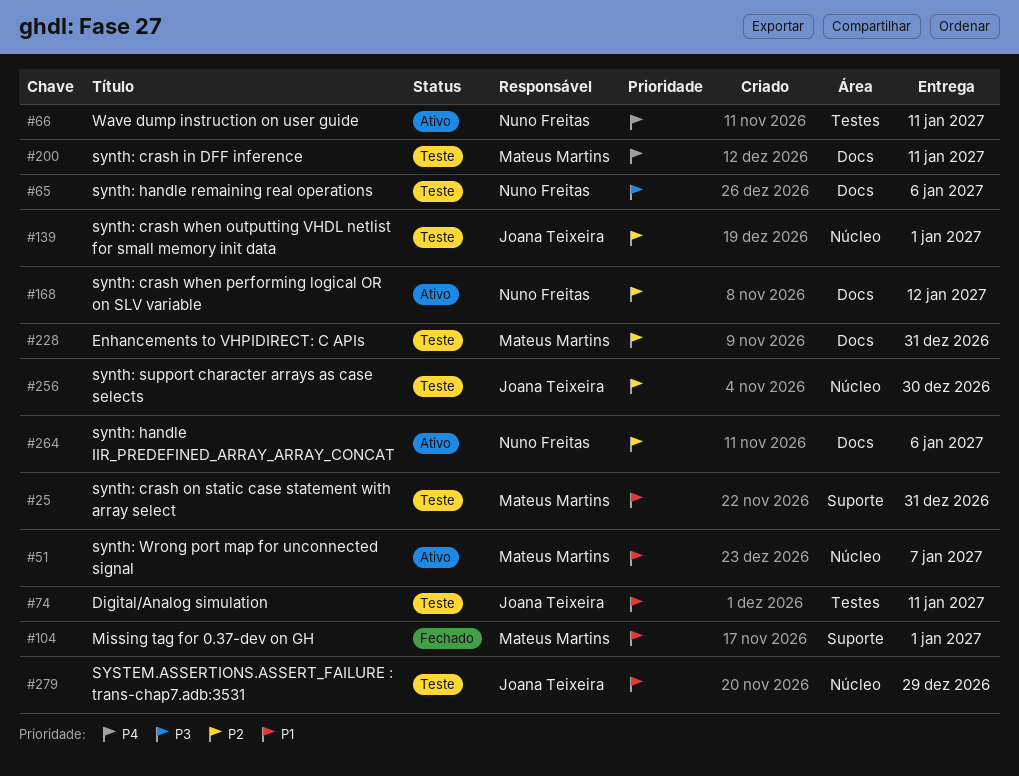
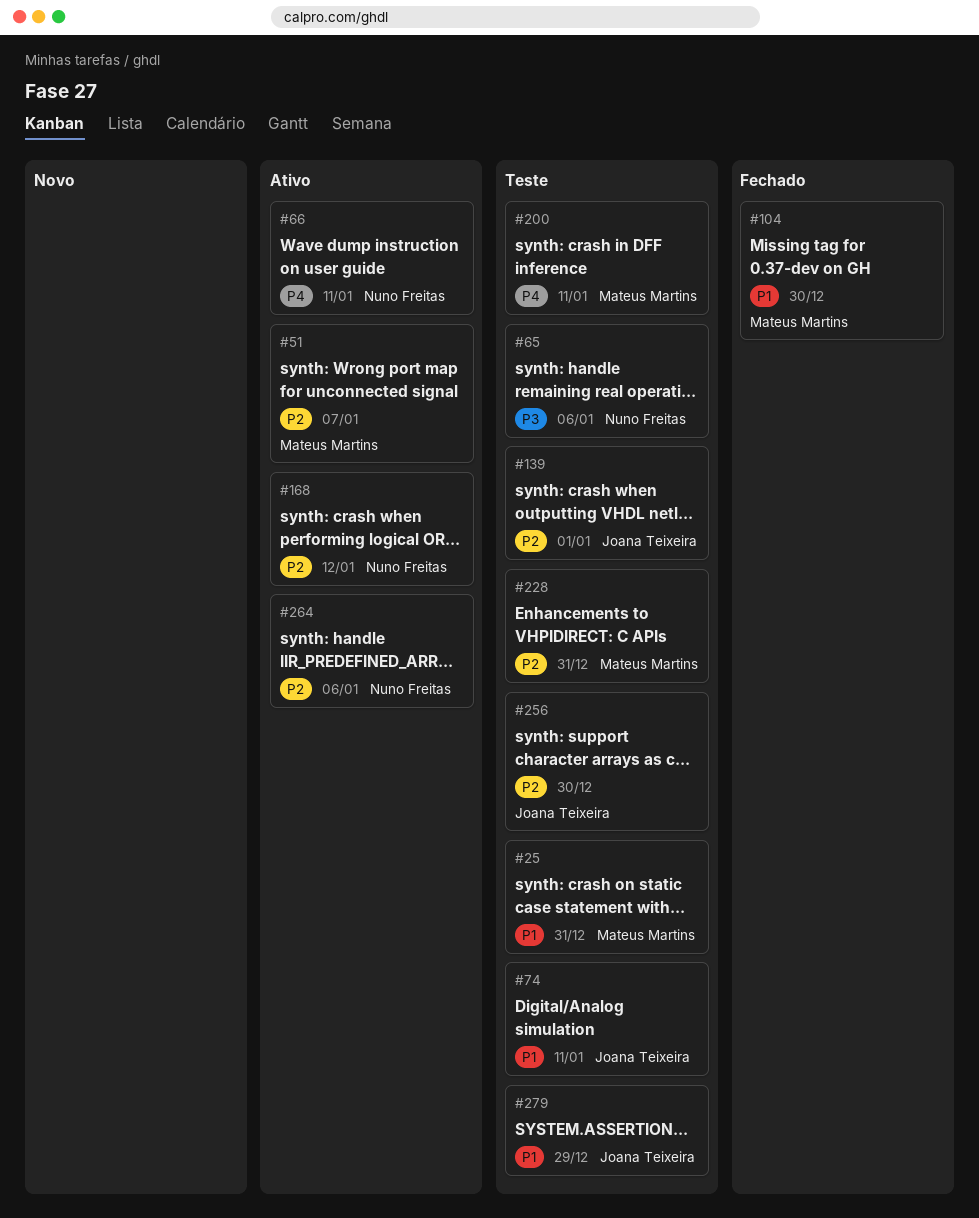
#51, priority: P1 -> P2
#104, due: Jan 1 -> Dec 30

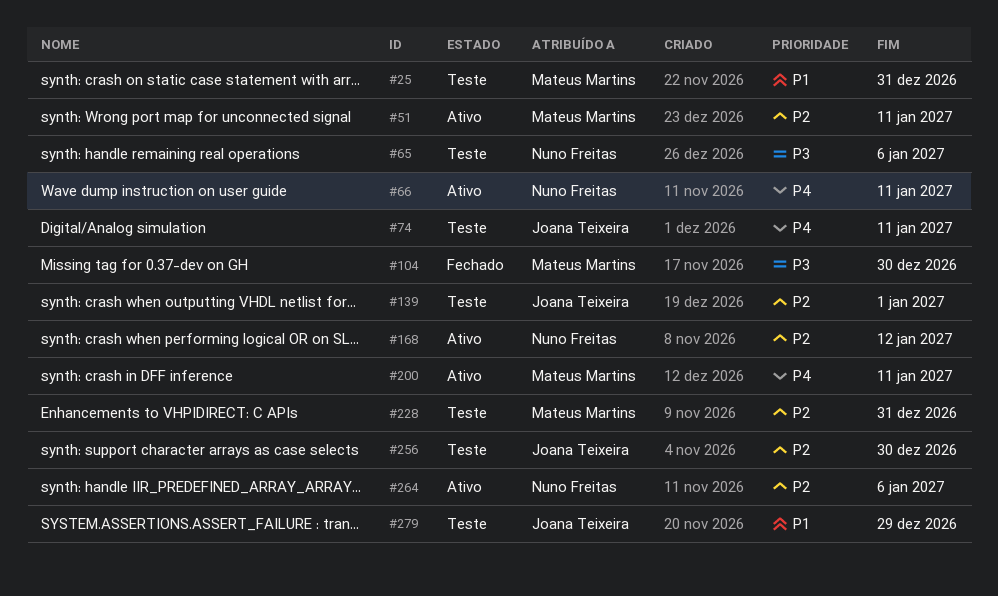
#51, due: Jan 7 -> Jan 11
#74, priority: P1 -> P4
#104, priority: P1 -> P3
#200, status: Teste -> Ativo

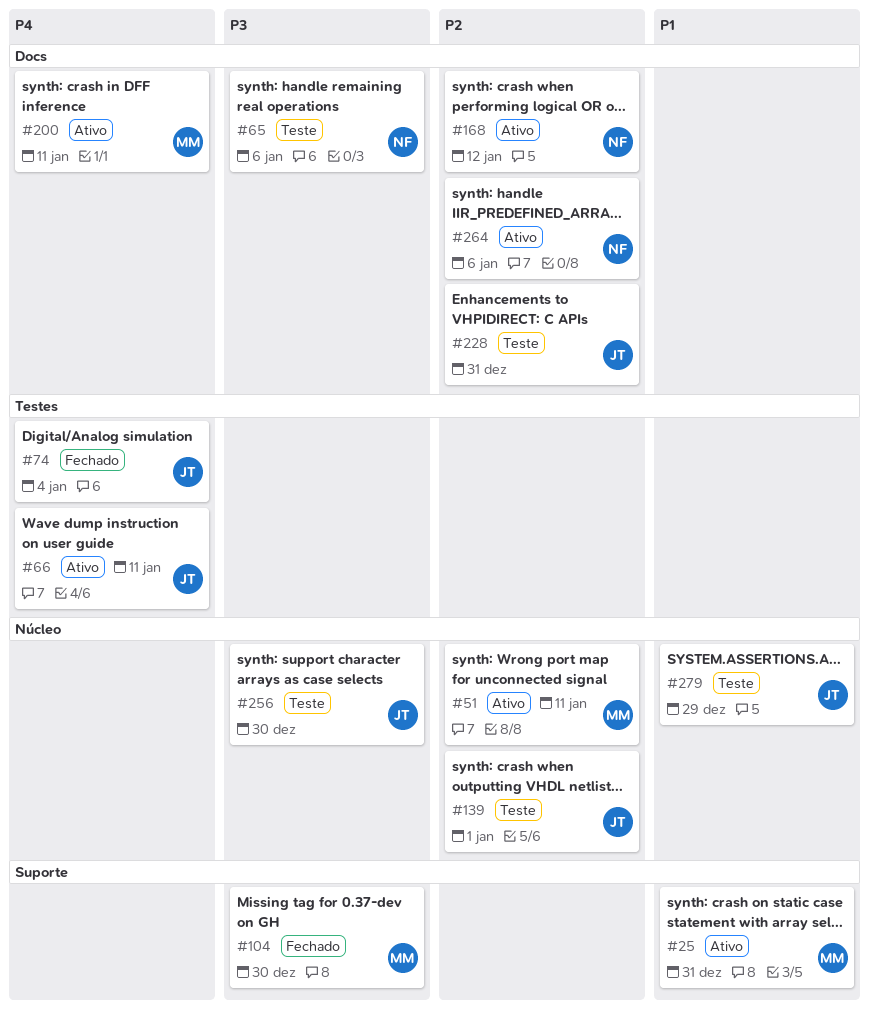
#25, status: Teste -> Ativo
#66, owner: Nuno Freitas -> Joana Teixeira
#74, status: Teste -> Fechado
#74, due: Jan 11 -> Jan 4
#228, owner: Mateus Martins -> Joana Teixeira
#256, priority: P2 -> P3

